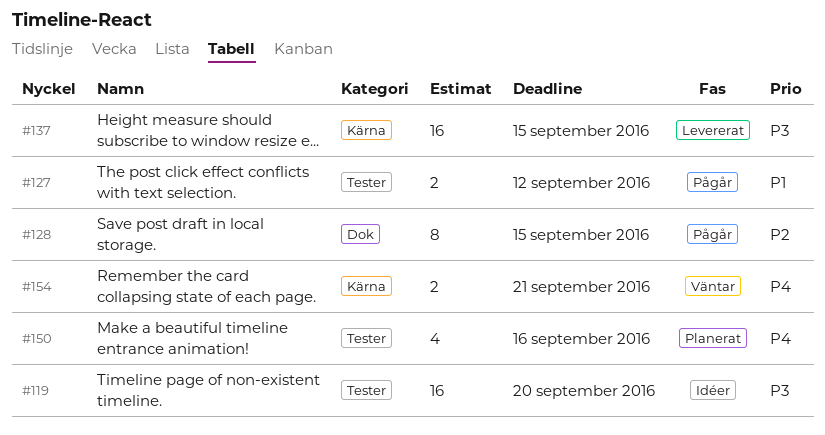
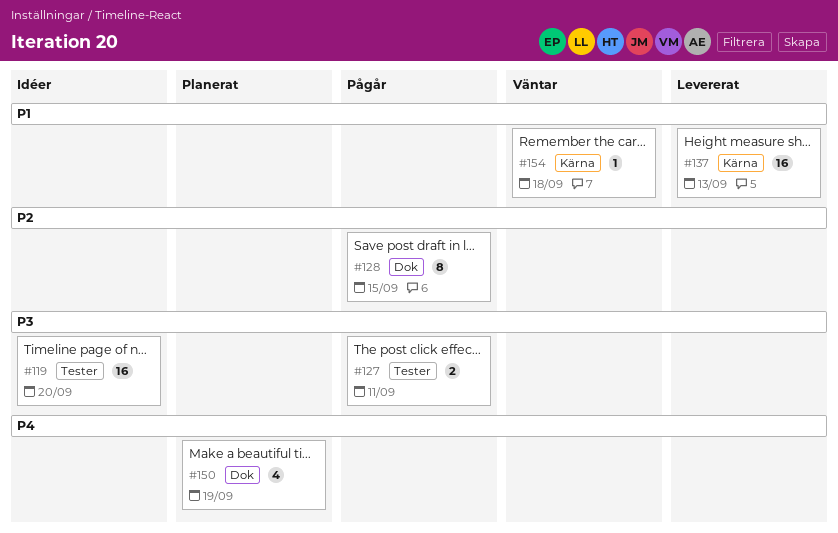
#127, priority: P1 -> P3
#127, due: Sep 12 -> Sep 11
#137, priority: P3 -> P1
#137, due: Sep 15 -> Sep 13
#150, label: Tester -> Dok
#150, due: Sep 16 -> Sep 19
#154, priority: P4 -> P1
#154, estimate: 2 -> 1
#154, due: Sep 21 -> Sep 18

